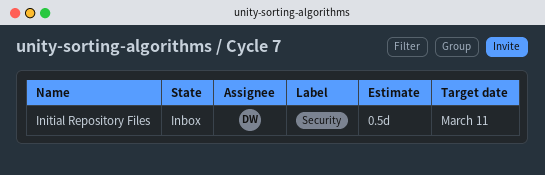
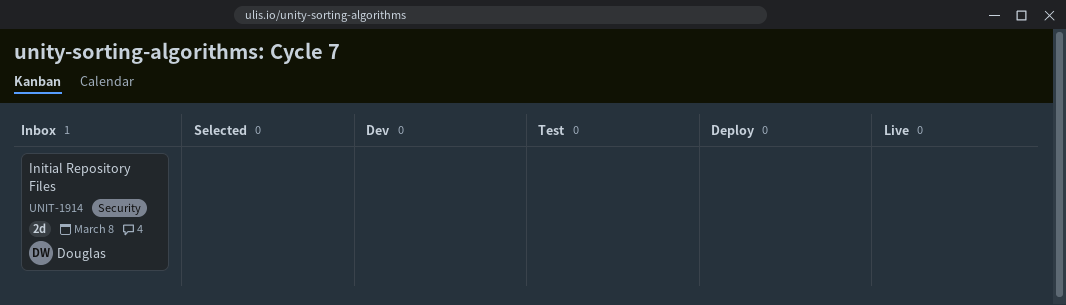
Initial Repository Files, estimate: 0.5d -> 2d
Initial Repository Files, due: Mar 11 -> Mar 8

